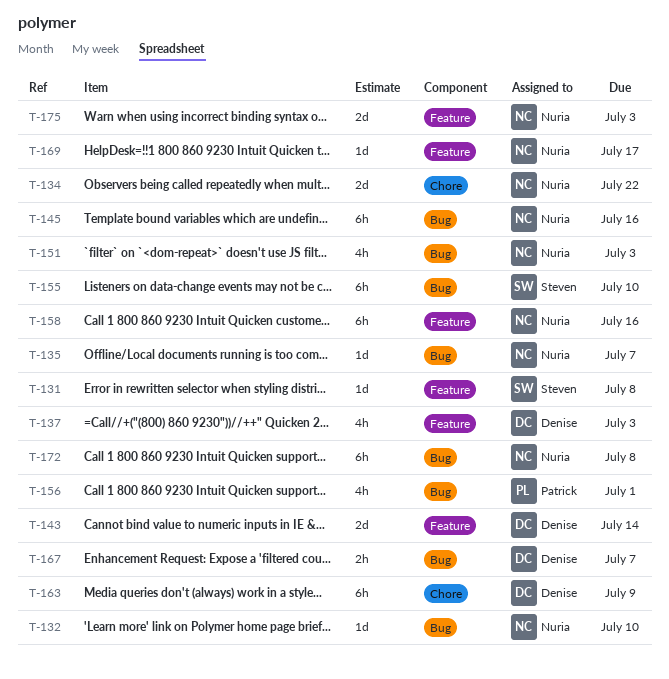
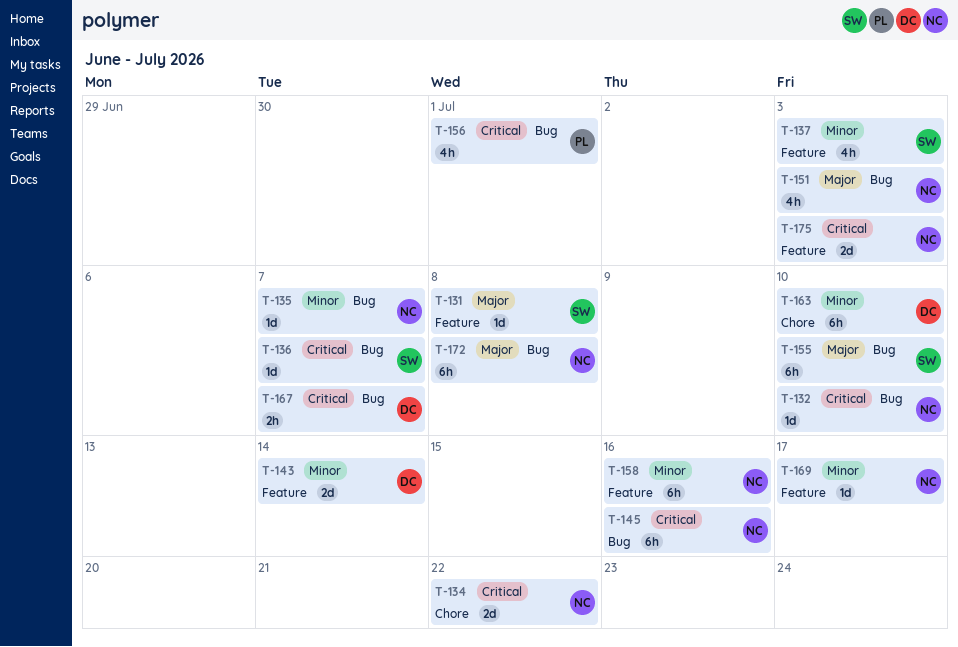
T-136: none -> present
T-137, owner: Denise -> Steven
T-163, due: Jul 9 -> Jul 10

